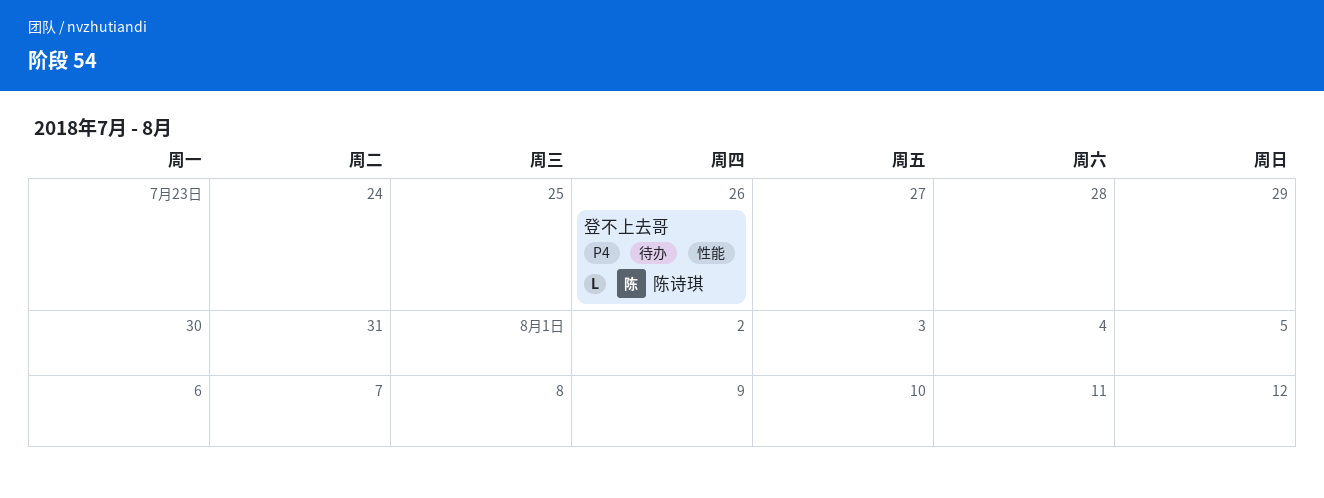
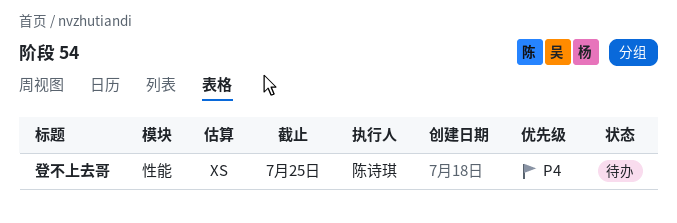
登不上去哥, estimate: L -> XS
登不上去哥, due: Jul 26 -> Jul 25

